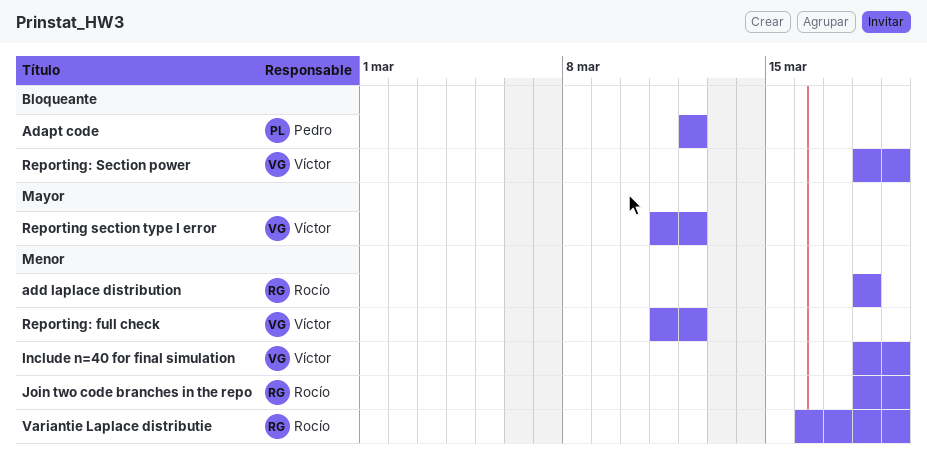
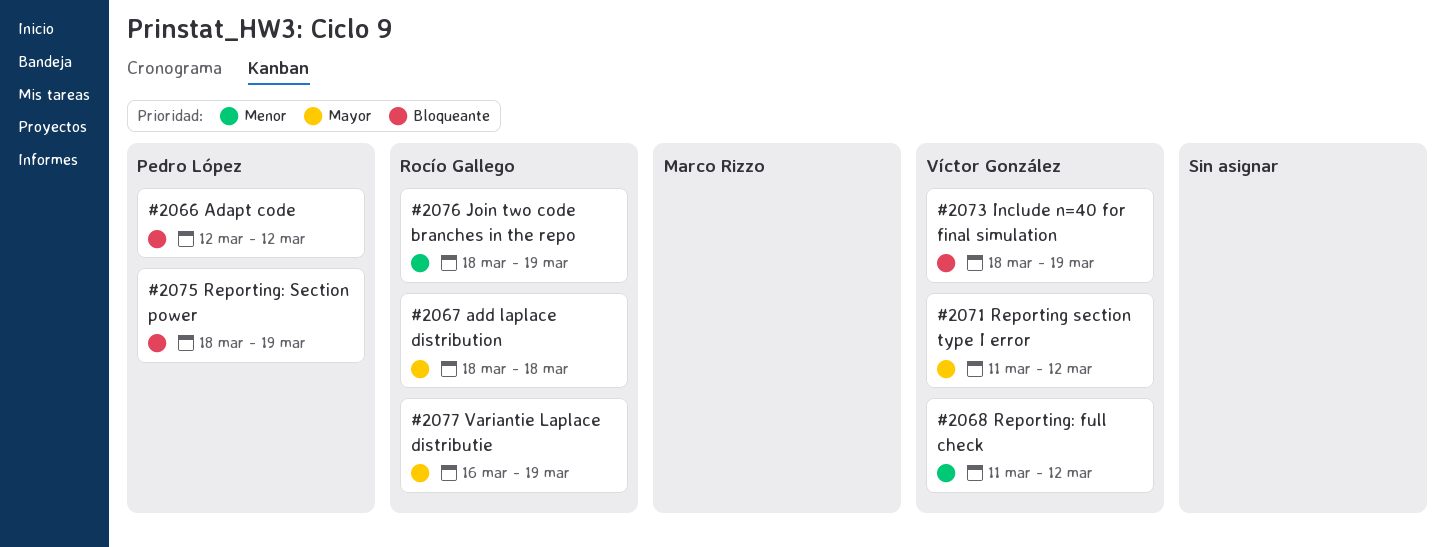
add laplace distribution, priority: Menor -> Mayor
Include n=40 for final simulation, priority: Menor -> Bloqueante
Reporting: Section power, owner: Víctor González -> Pedro López
Variantie Laplace distributie, priority: Menor -> Mayor

